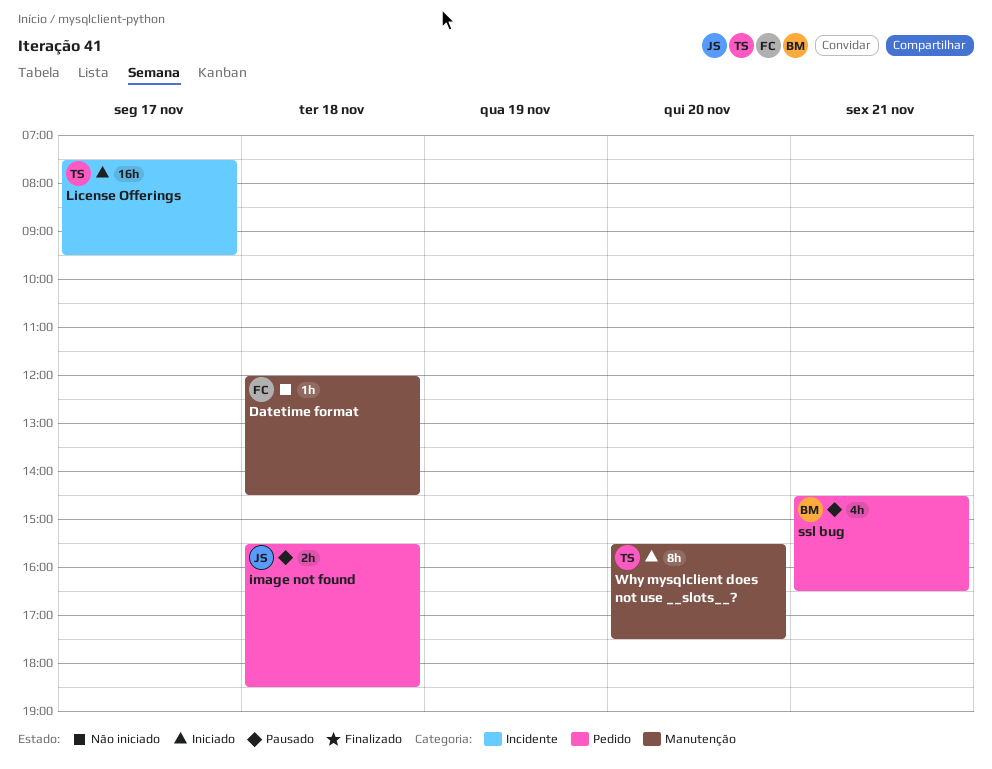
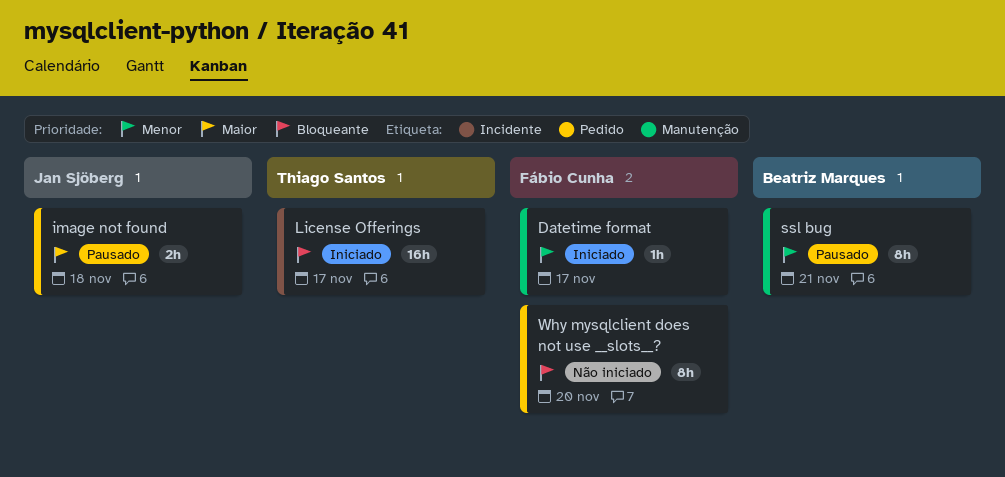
Datetime format, status: Não iniciado -> Iniciado
Datetime format, day: Nov 18 -> Nov 17
ssl bug, label: Pedido -> Manutenção
ssl bug, estimate: 4h -> 8h
Why mysqlclient does not use __slots__?, status: Iniciado -> Não iniciado
Why mysqlclient does not use __slots__?, owner: Thiago Santos -> Fábio Cunha
Why mysqlclient does not use __slots__?, label: Manutenção -> Pedido

